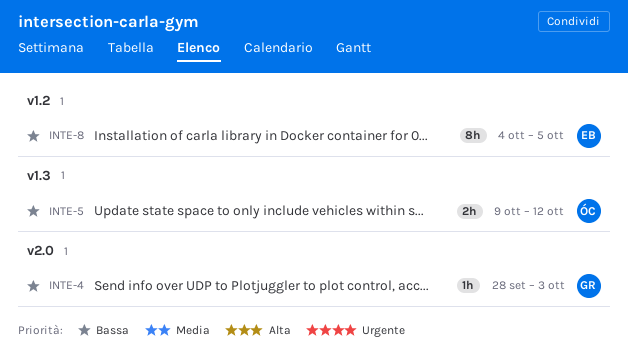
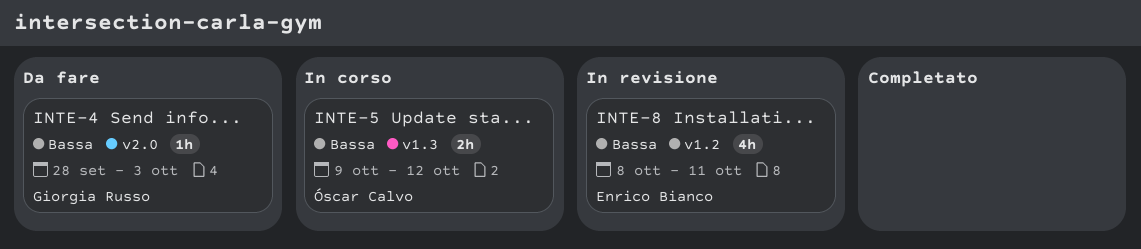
INTE-8, estimate: 8h -> 4h
INTE-8, start: Oct 4 -> Oct 8
INTE-8, due: Oct 5 -> Oct 11

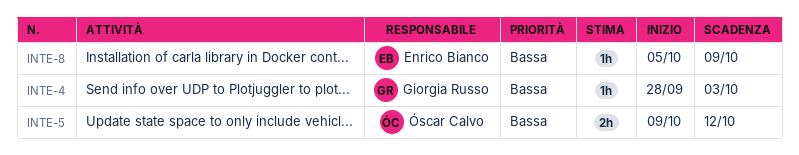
INTE-8, estimate: 4h -> 1h
INTE-8, start: Oct 8 -> Oct 5
INTE-8, due: Oct 11 -> Oct 9

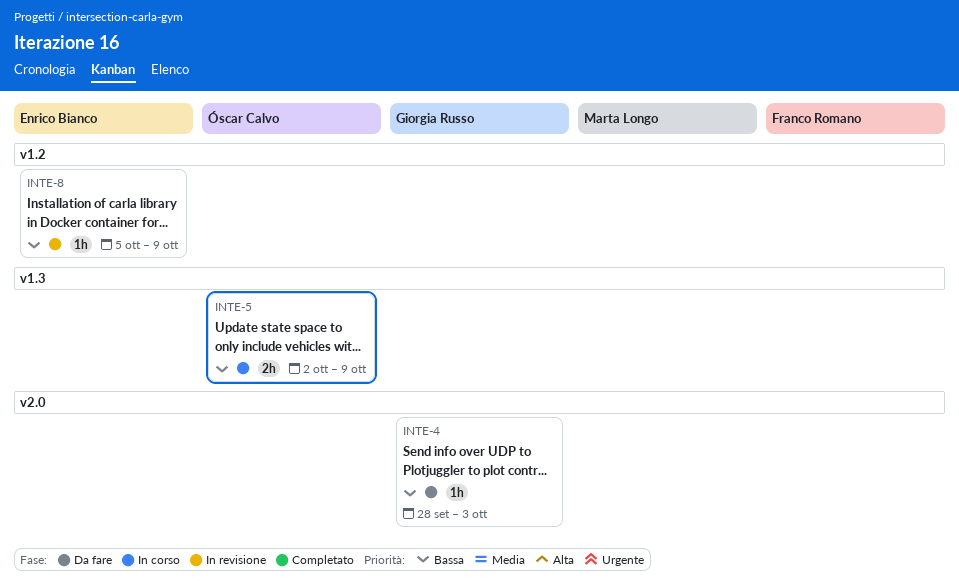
INTE-5, start: Oct 9 -> Oct 2
INTE-5, due: Oct 12 -> Oct 9

